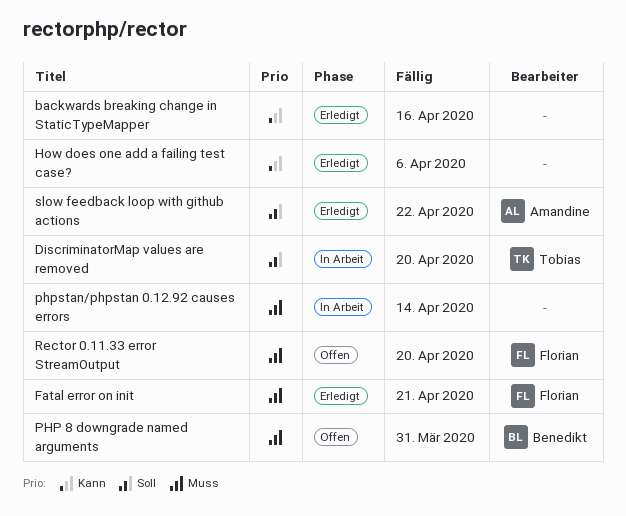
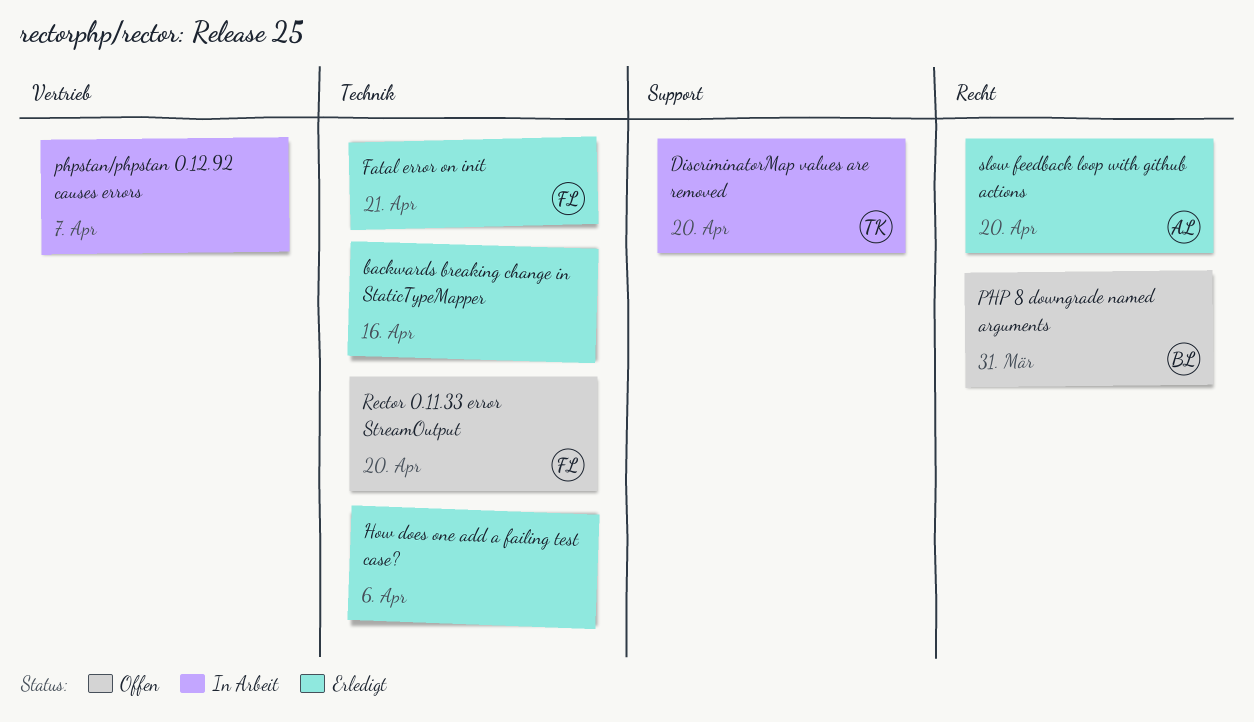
phpstan/phpstan 0.12.92 causes errors, due: Apr 14 -> Apr 7
slow feedback loop with github actions, due: Apr 22 -> Apr 20

